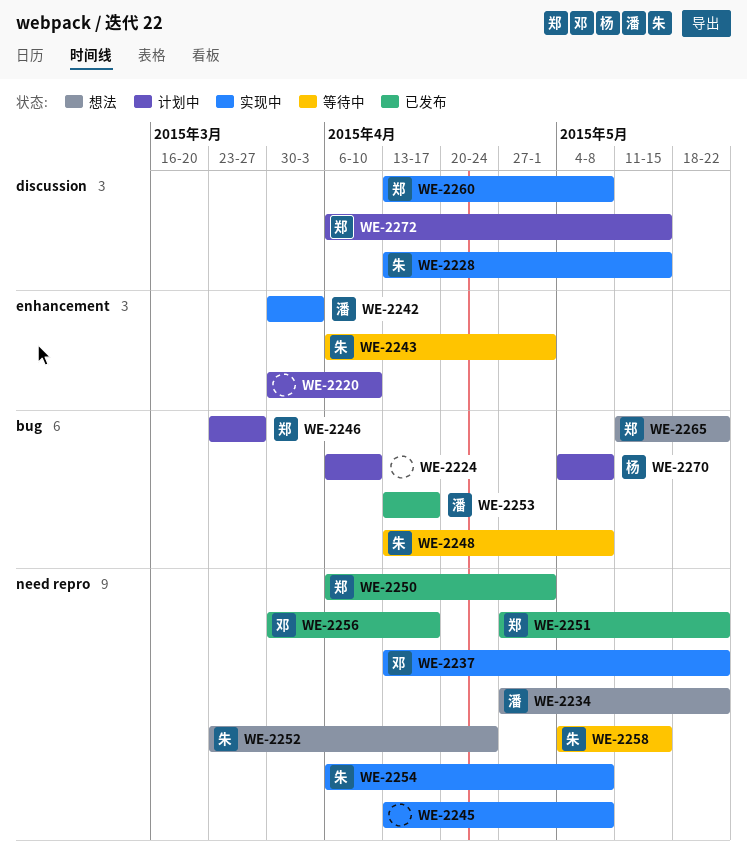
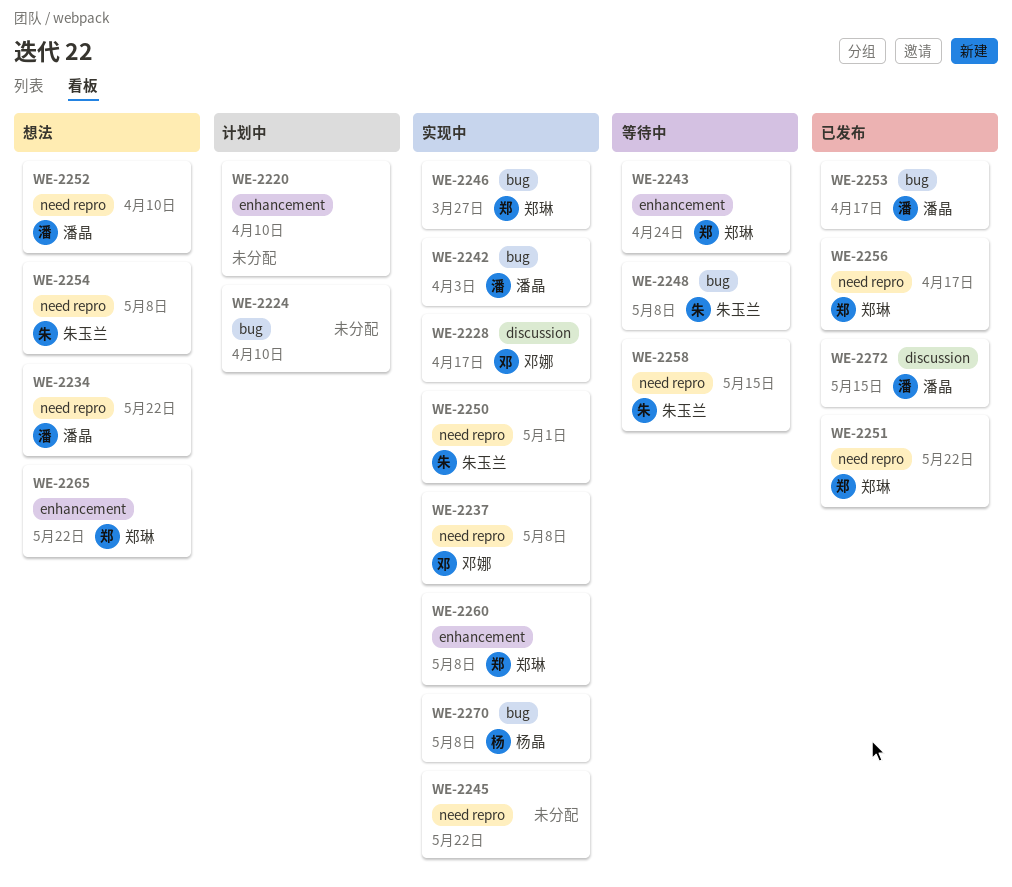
WE-2228, owner: 朱玉兰 -> 邓娜
WE-2228, due: May 15 -> Apr 17
WE-2237, due: May 22 -> May 8
WE-2242, label: enhancement -> bug
WE-2243, owner: 朱玉兰 -> 郑琳
WE-2243, due: May 1 -> Apr 24
WE-2245, due: May 8 -> May 22
WE-2246, status: 计划中 -> 实现中
WE-2250, status: 已发布 -> 实现中
WE-2250, owner: 郑琳 -> 朱玉兰
WE-2252, owner: 朱玉兰 -> 潘晶
WE-2252, due: Apr 24 -> Apr 10
WE-2254, status: 实现中 -> 想法
WE-2256, owner: 邓娜 -> 郑琳
WE-2260, label: discussion -> enhancement
WE-2265, label: bug -> enhancement
WE-2270, status: 计划中 -> 实现中
WE-2272, status: 计划中 -> 已发布
WE-2272, owner: 郑琳 -> 潘晶

